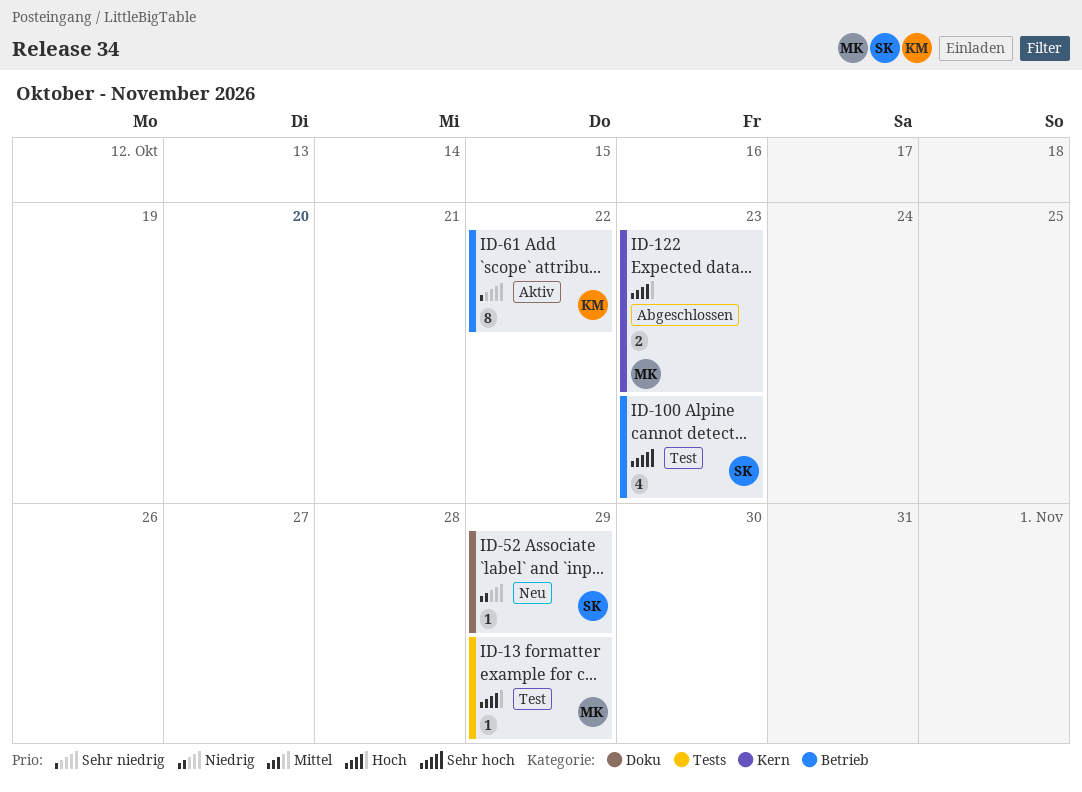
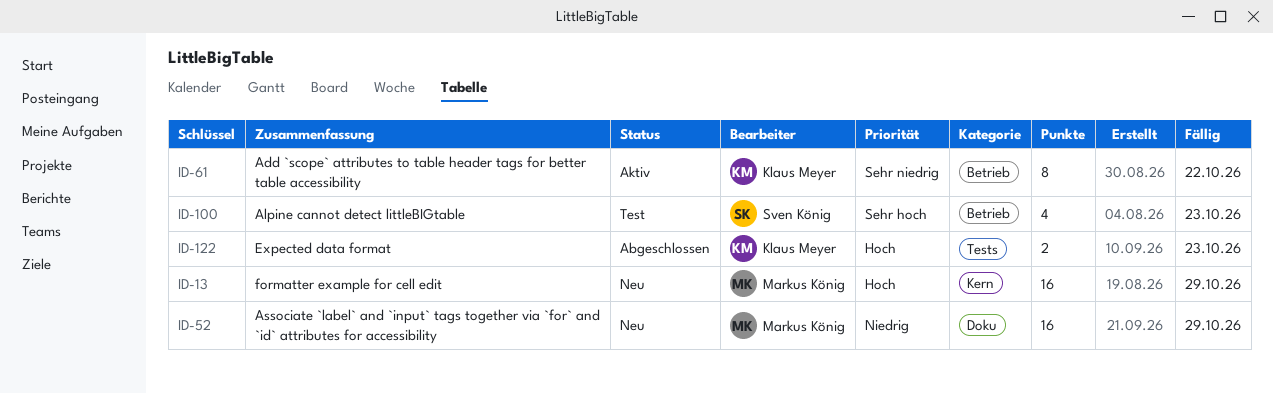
ID-13, status: Test -> Neu
ID-13, label: Tests -> Kern
ID-13, estimate: 1 -> 16
ID-52, owner: Sven König -> Markus König
ID-52, estimate: 1 -> 16
ID-122, owner: Markus König -> Klaus Meyer
ID-122, label: Kern -> Tests

